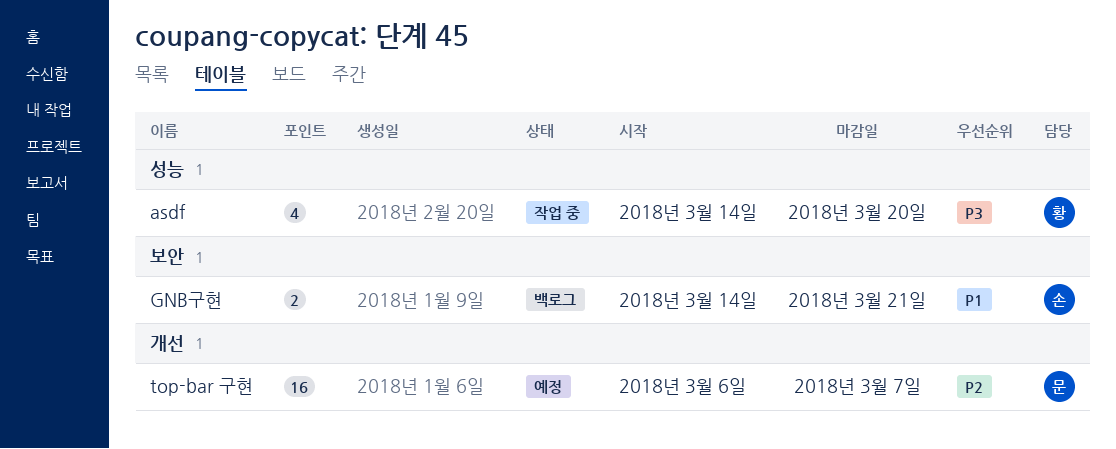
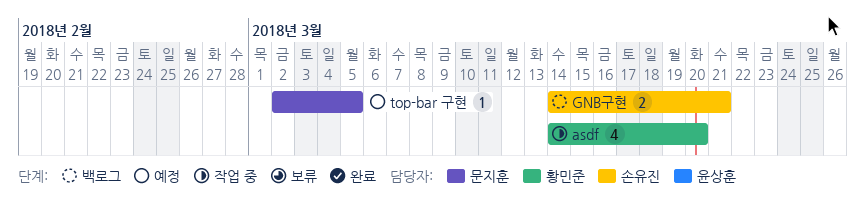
top-bar 구현, estimate: 16 -> 1
top-bar 구현, start: Mar 6 -> Mar 2
top-bar 구현, due: Mar 7 -> Mar 5

